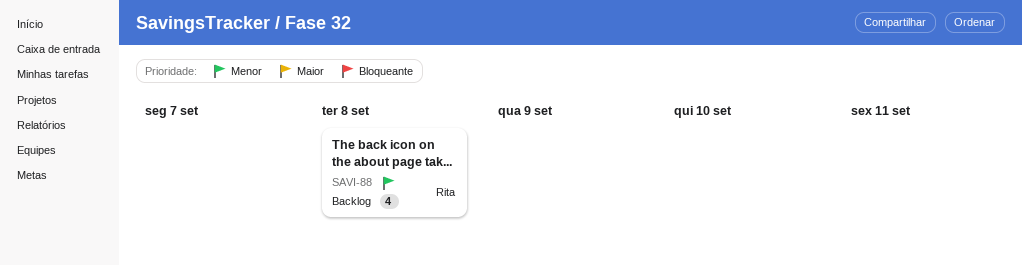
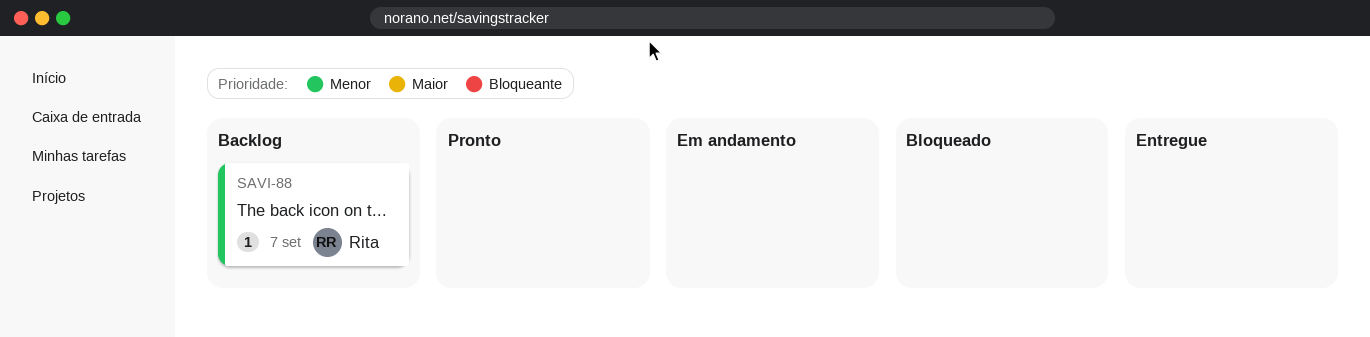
SAVI-88, estimate: 4 -> 1
SAVI-88, due: Sep 8 -> Sep 7

